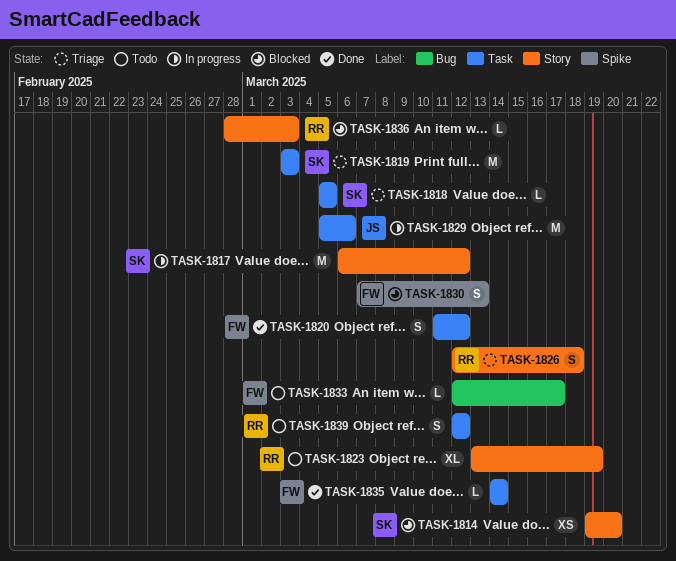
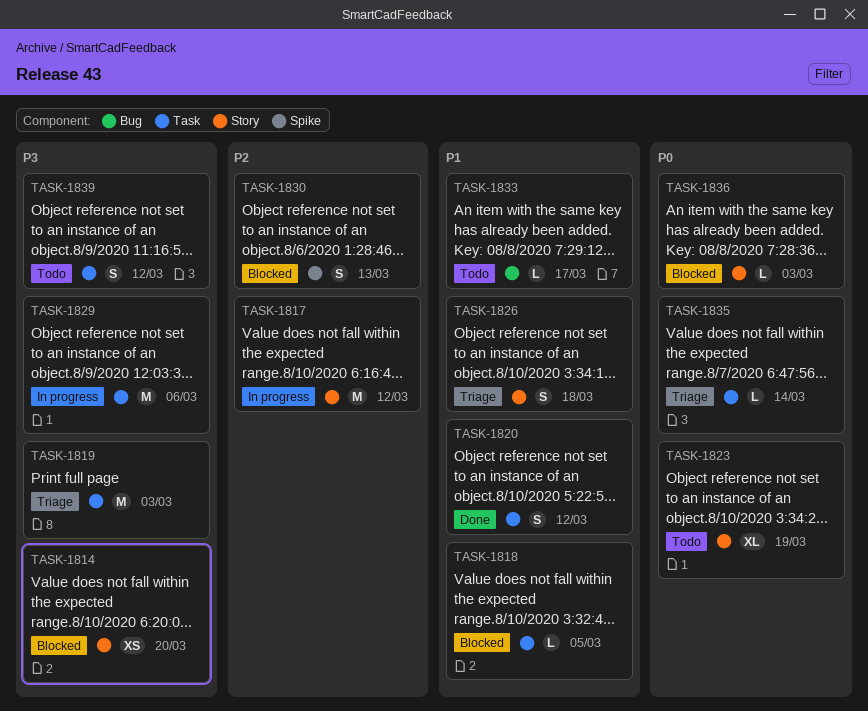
TASK-1818, status: Triage -> Blocked
TASK-1835, status: Done -> Triage

